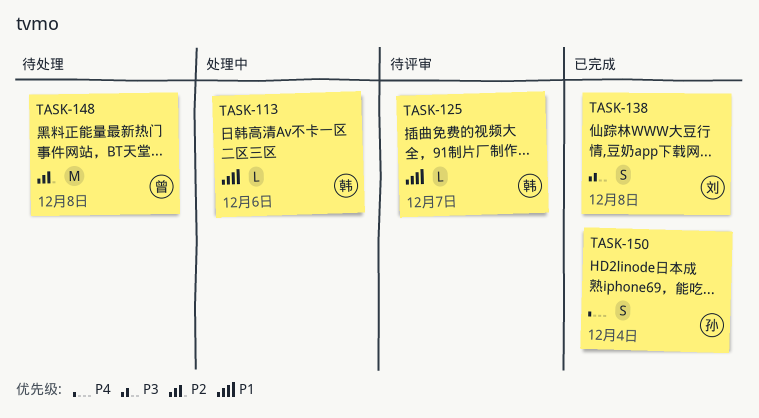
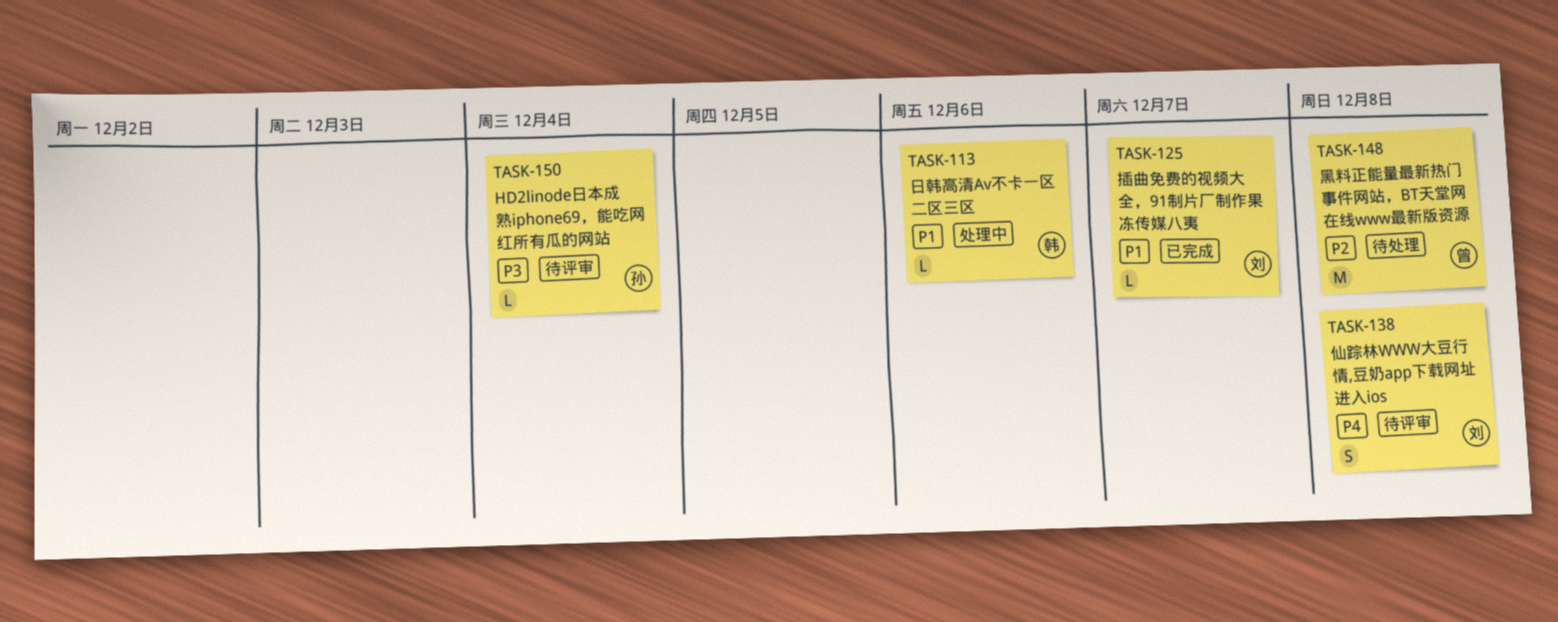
TASK-125, status: 待评审 -> 已完成
TASK-125, owner: 韩 -> 刘
TASK-138, status: 已完成 -> 待评审
TASK-138, priority: P3 -> P4
TASK-150, status: 已完成 -> 待评审
TASK-150, priority: P4 -> P3
TASK-150, estimate: S -> L

